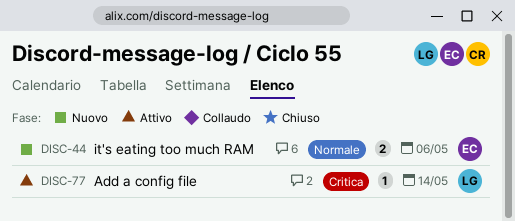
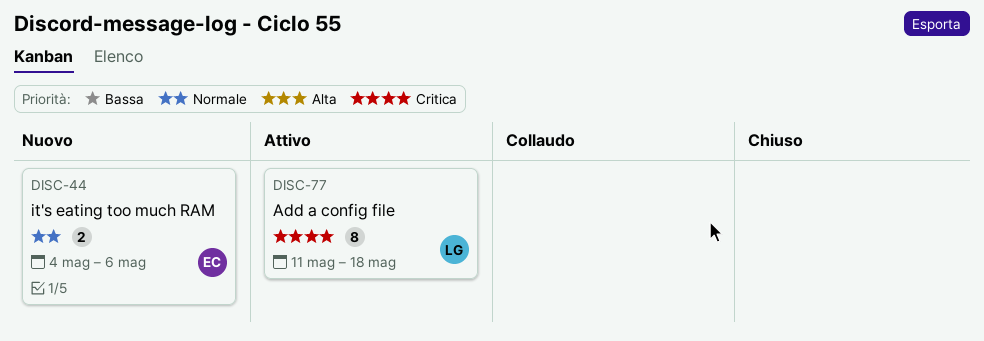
DISC-77, estimate: 1 -> 8
DISC-77, due: May 14 -> May 18

